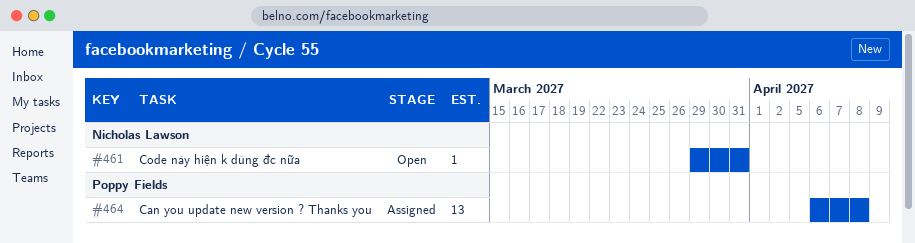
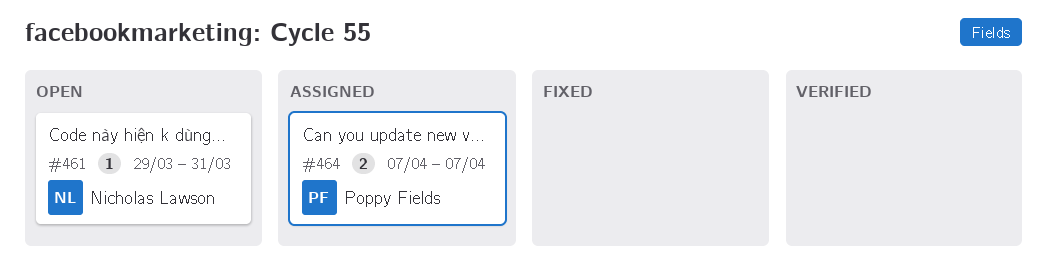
#464, estimate: 13 -> 2
#464, start: Apr 6 -> Apr 7
#464, due: Apr 8 -> Apr 7

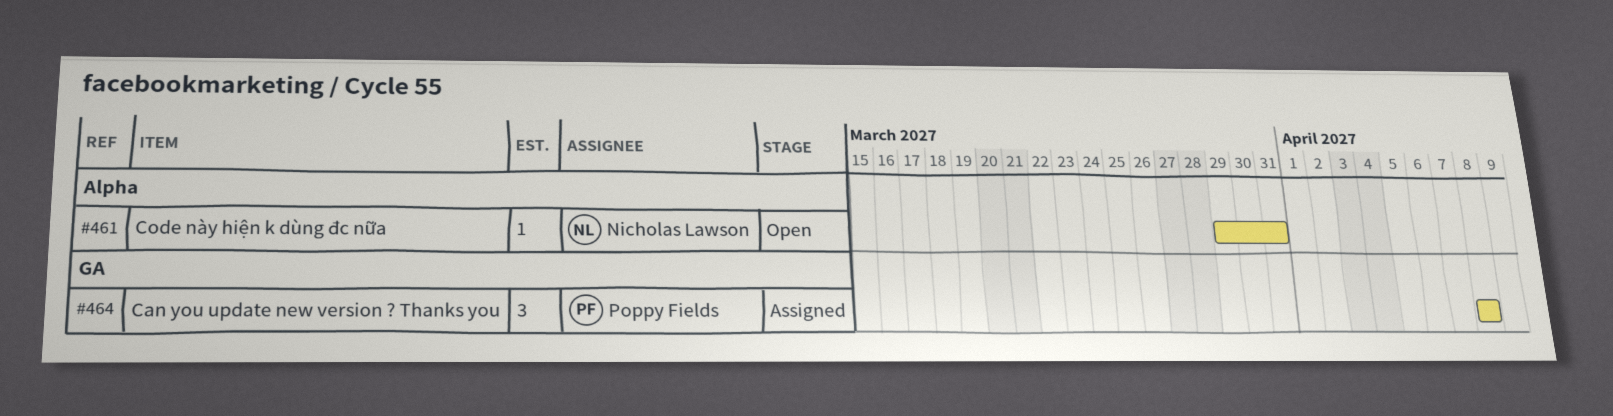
#464, estimate: 2 -> 3
#464, start: Apr 7 -> Apr 8
#464, due: Apr 7 -> Apr 8

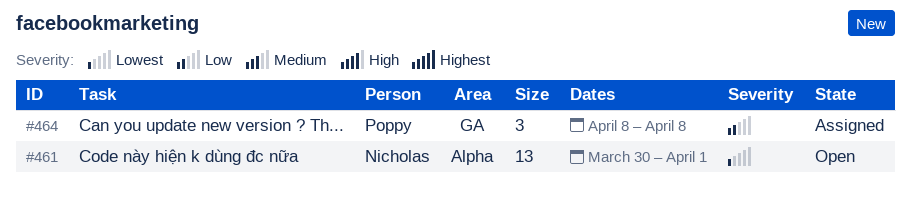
#461, estimate: 1 -> 13
#461, start: Mar 29 -> Mar 30
#461, due: Mar 31 -> Apr 1

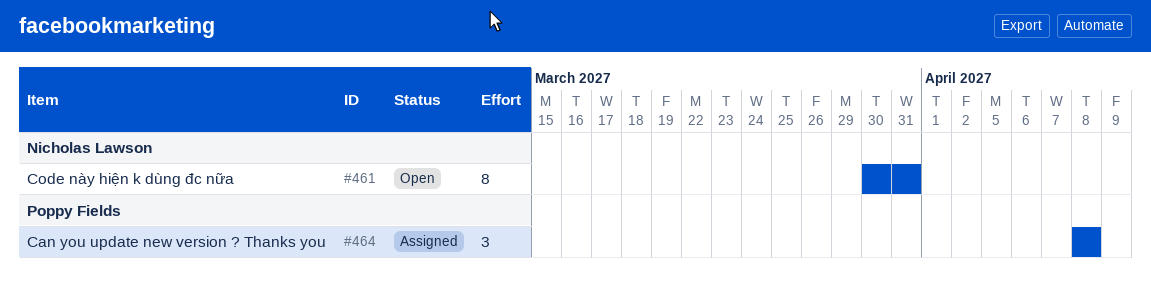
#461, estimate: 13 -> 8
#461, due: Apr 1 -> Mar 31

